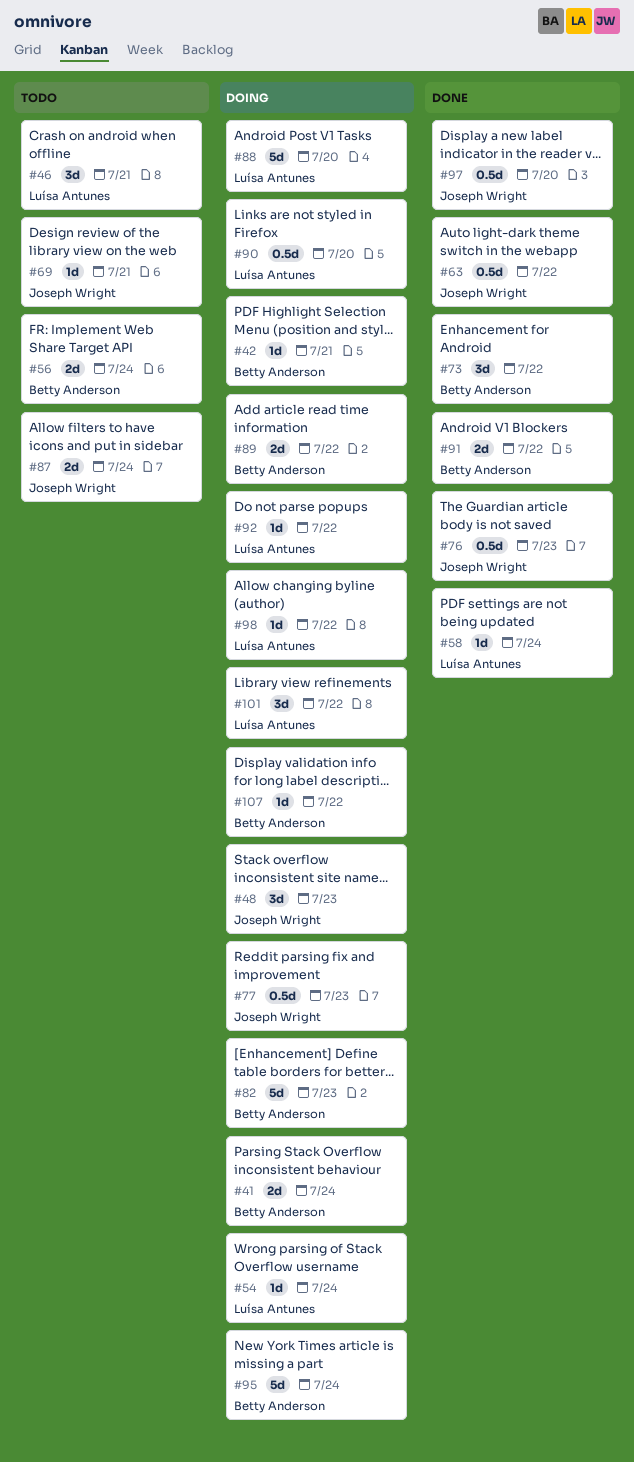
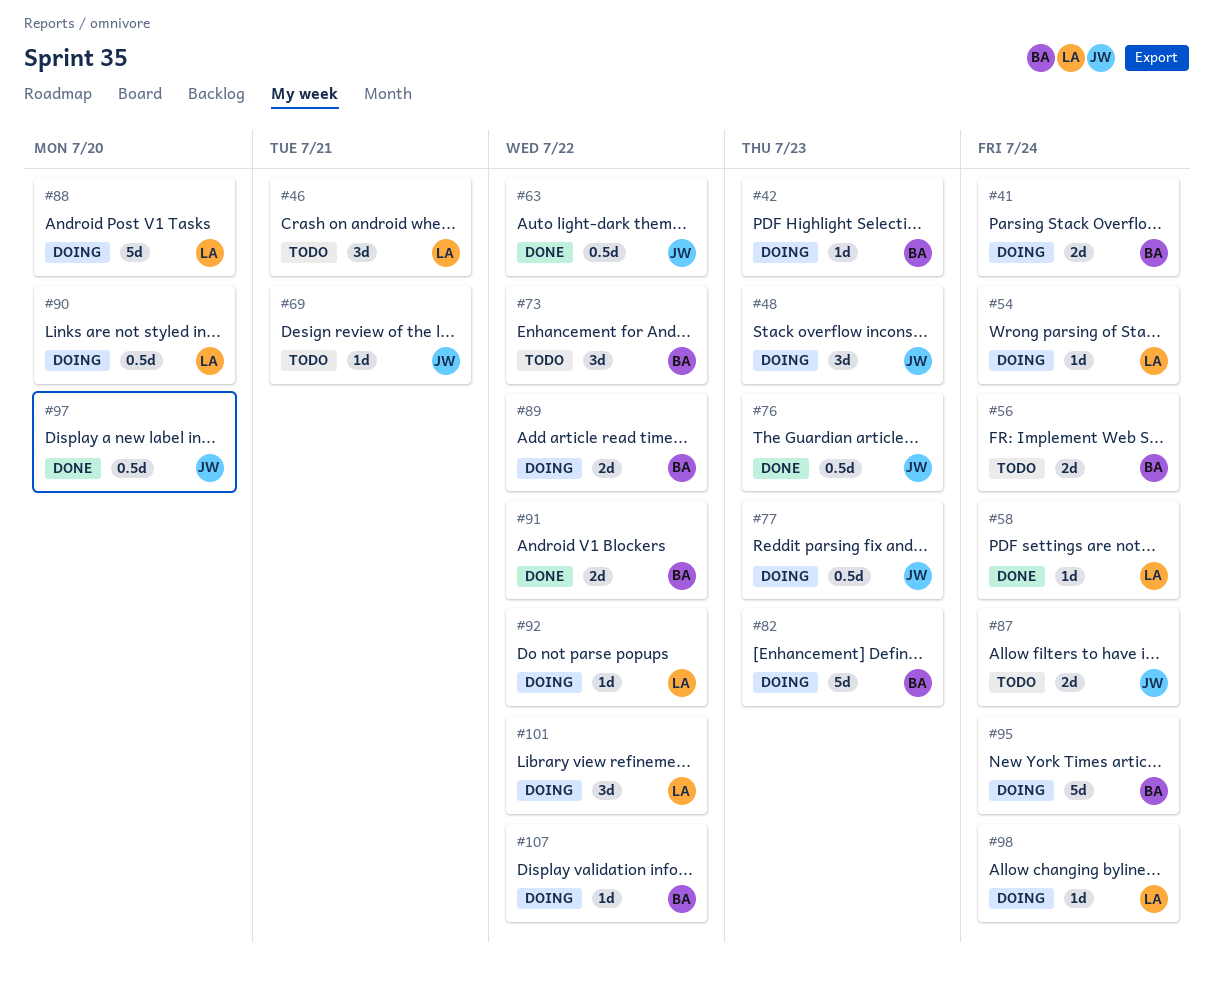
#42, due: Jul 21 -> Jul 23
#73, status: Done -> Todo
#98, due: Jul 22 -> Jul 24

